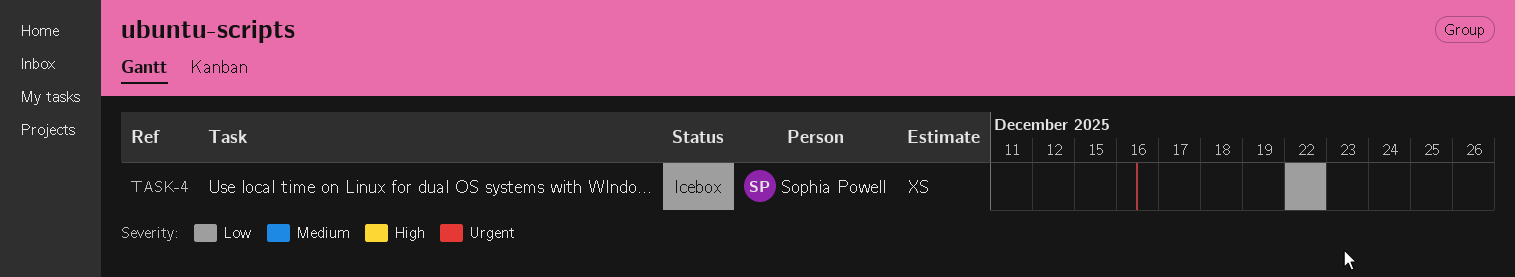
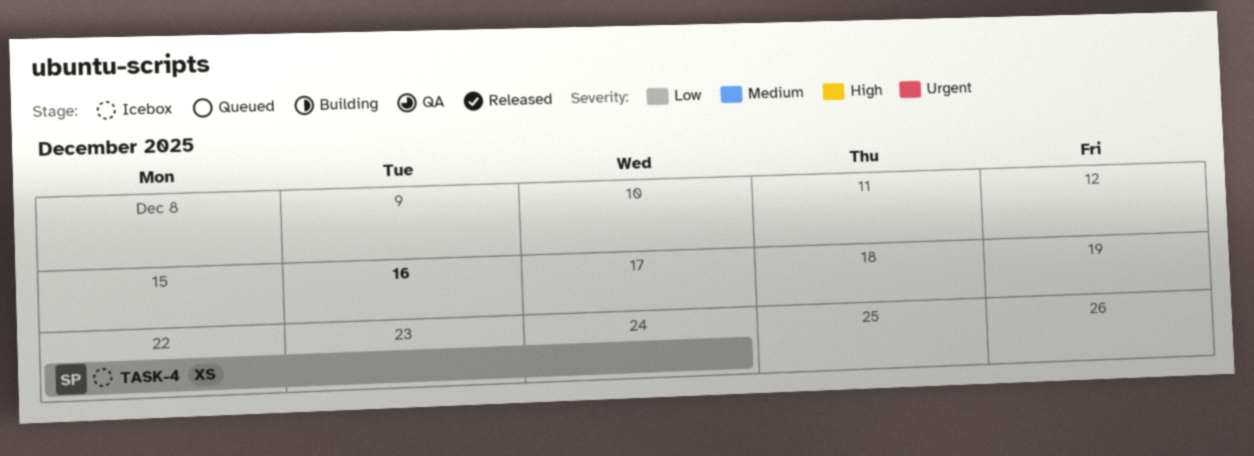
TASK-4, due: Dec 22 -> Dec 24

